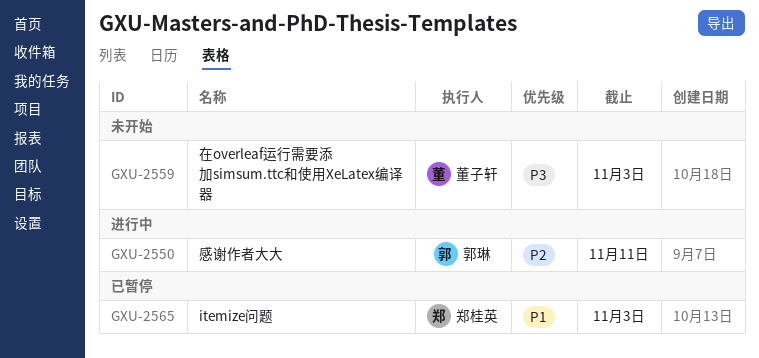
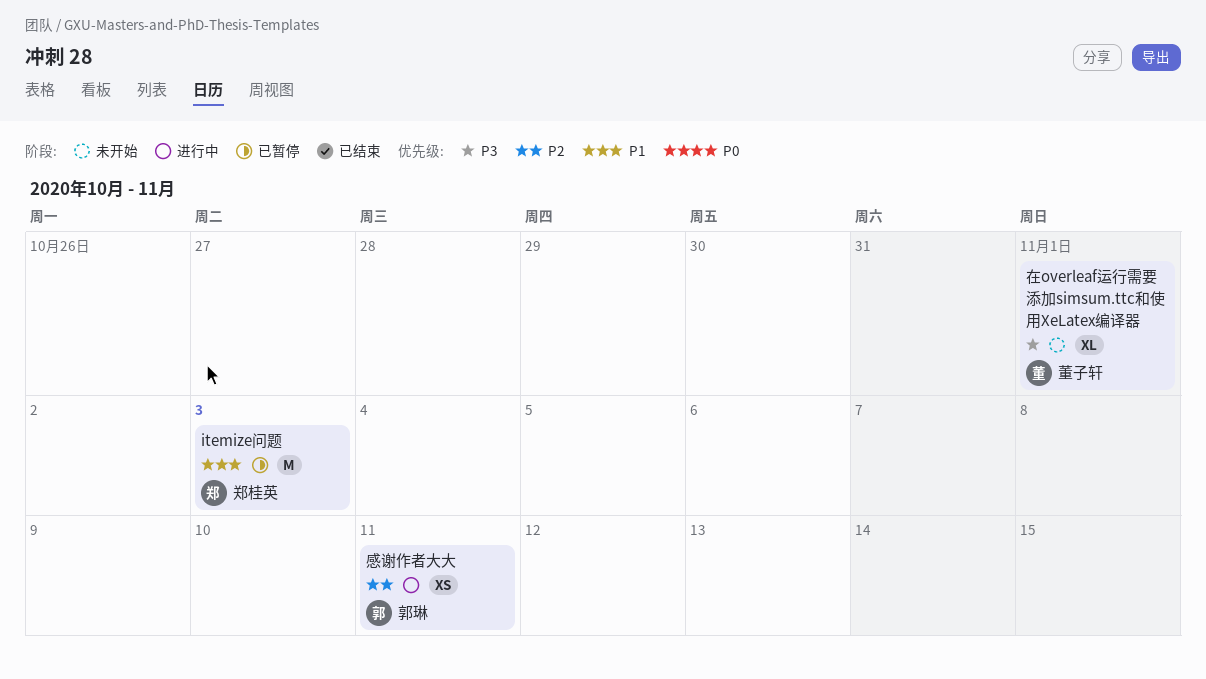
在overleaf运行需要添加simsum.ttc和使用XeLatex编译器, due: Nov 3 -> Nov 1

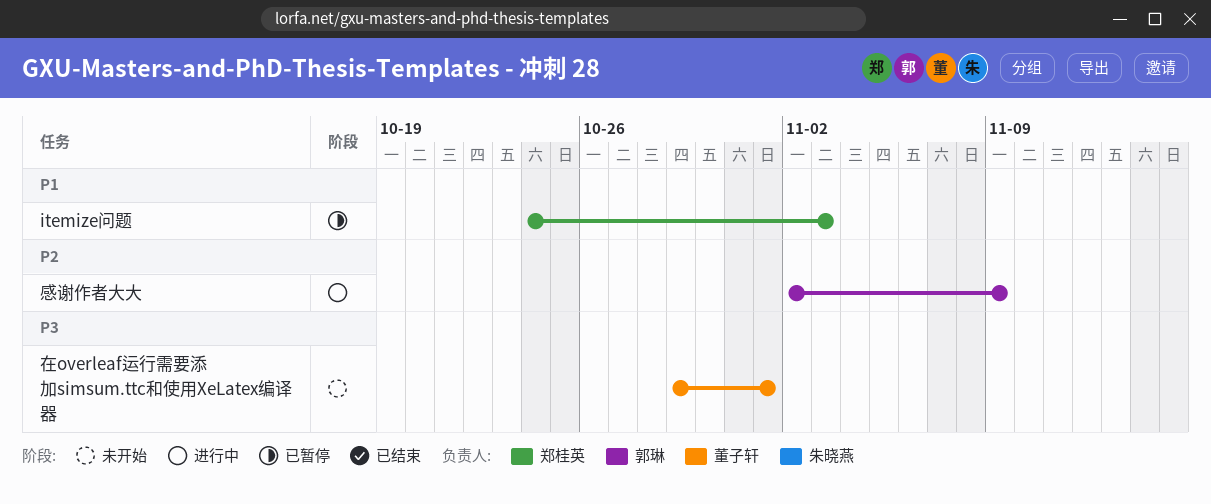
感谢作者大大, due: Nov 11 -> Nov 9

